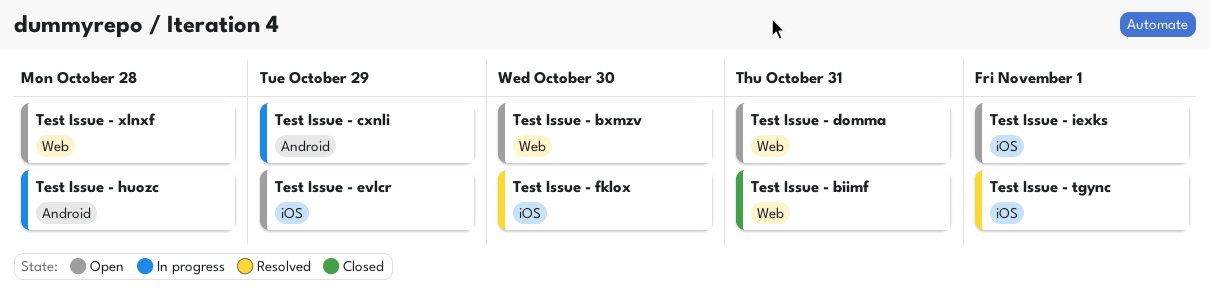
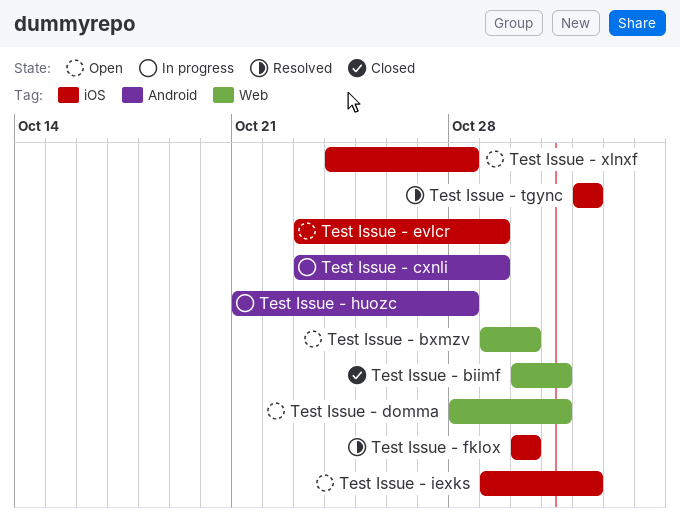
Test Issue - xlnxf, label: Web -> iOS

